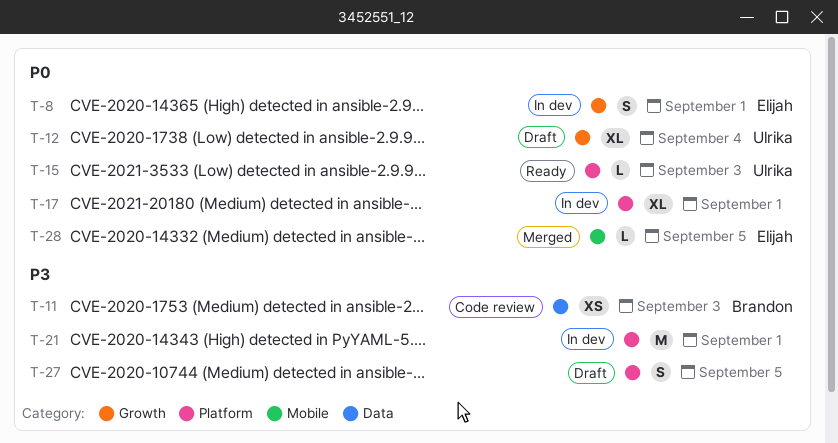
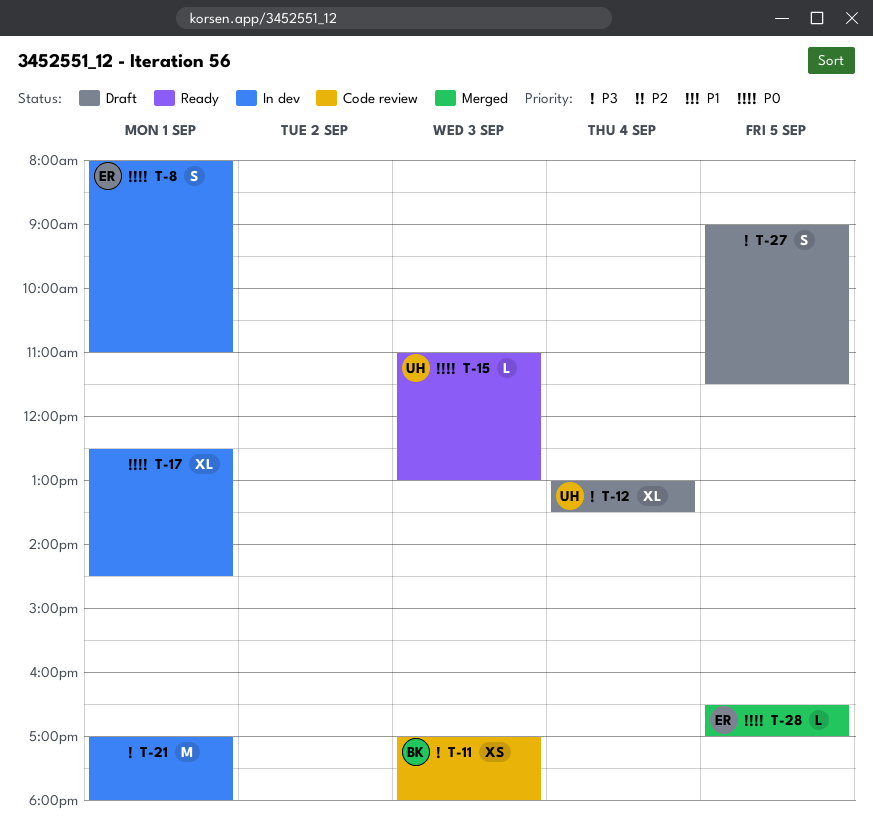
T-12, priority: P0 -> P3

